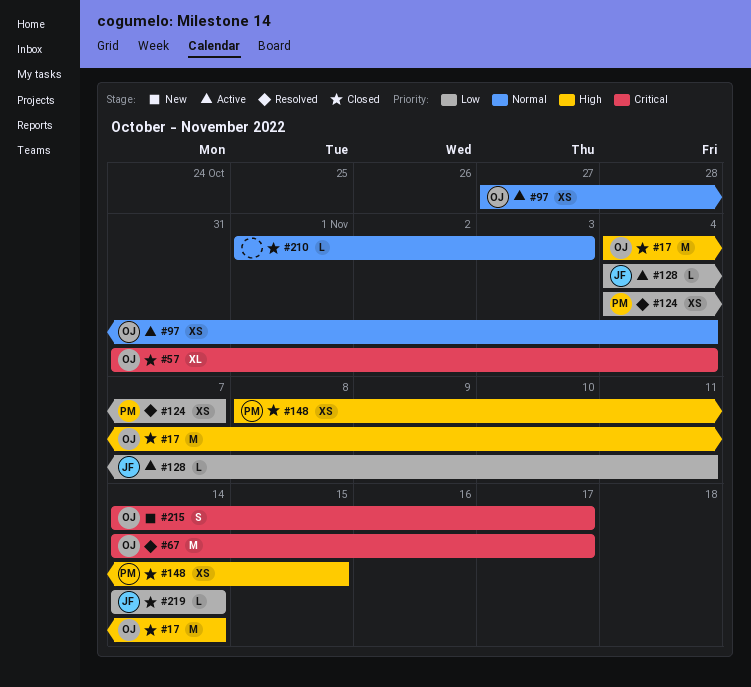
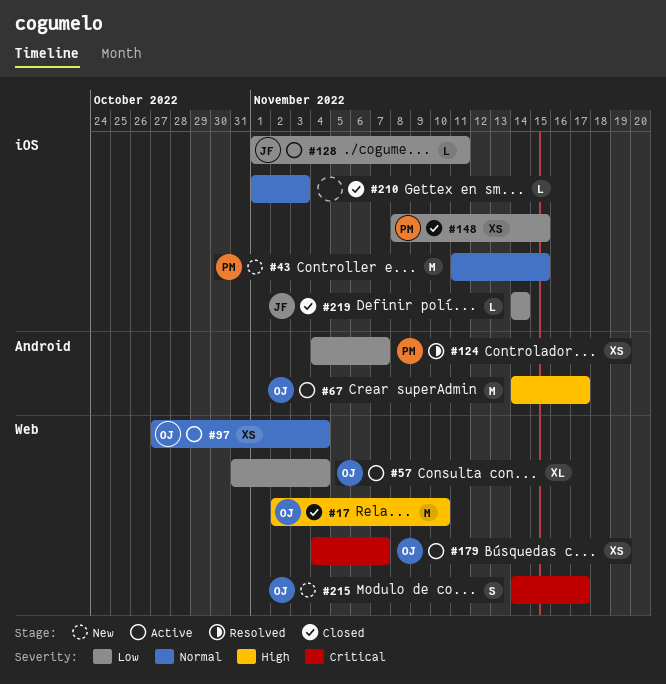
#17, start: Nov 4 -> Nov 2
#17, due: Nov 14 -> Nov 10
#43: none -> present
#57, status: Closed -> Active
#57, priority: Critical -> Low
#67, status: Resolved -> Active
#67, priority: Critical -> High
#128, start: Nov 4 -> Nov 1
#148, priority: High -> Low
#179: none -> present

